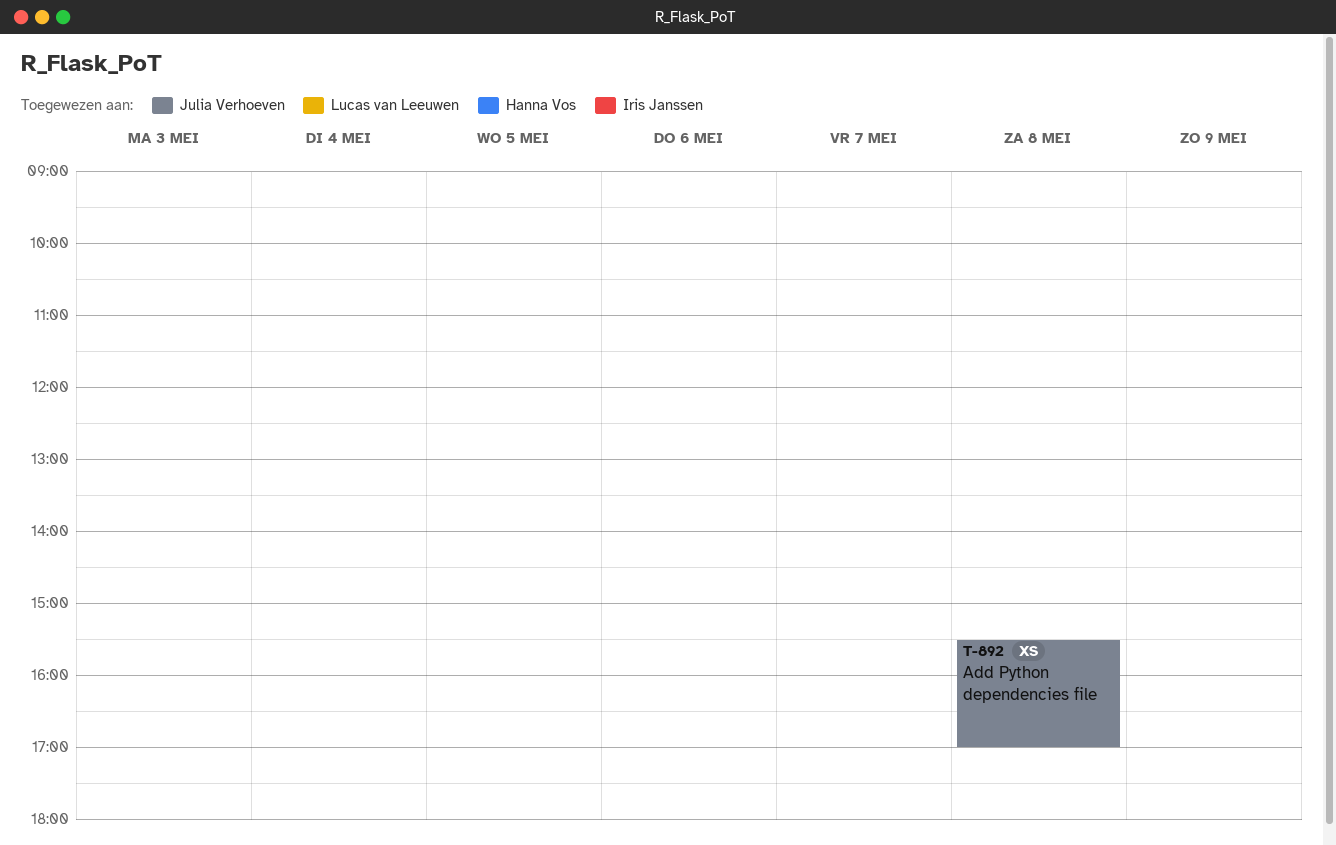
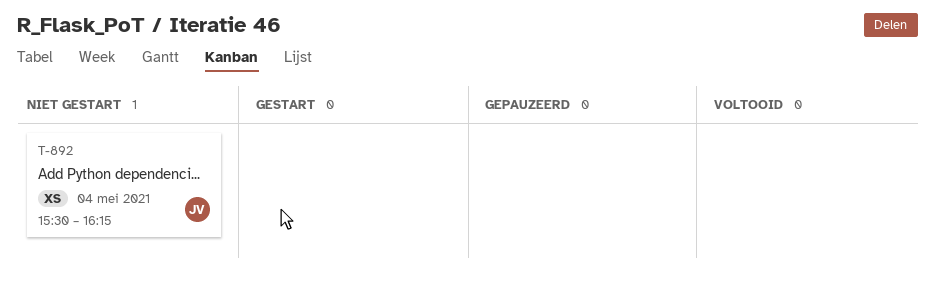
T-892, day: May 8 -> May 4
T-892, ends: 17:00 -> 16:15

